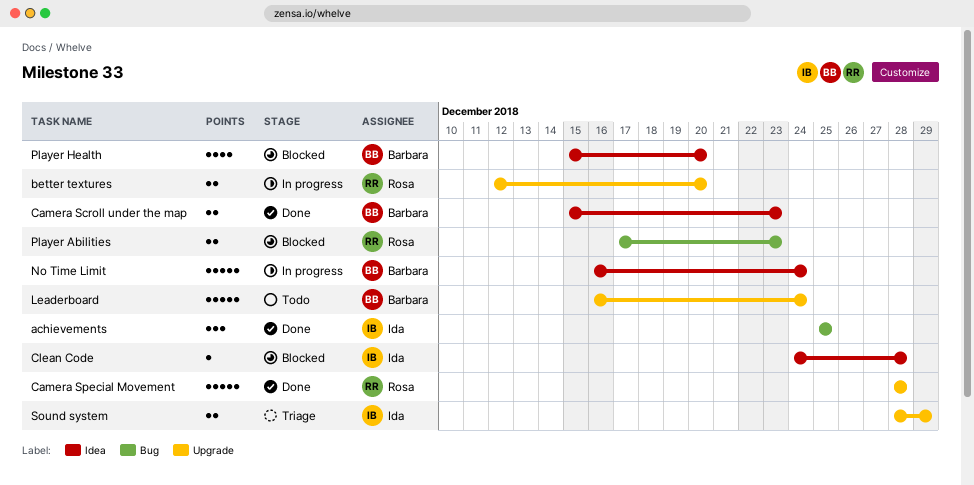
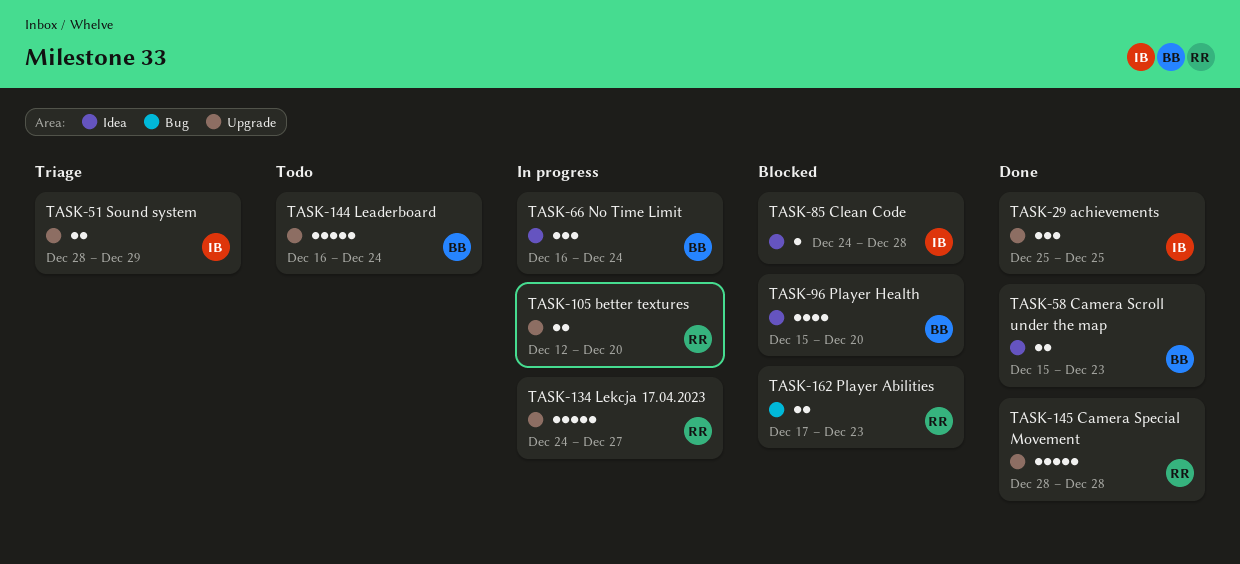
achievements, label: Bug -> Upgrade
Lekcja 17.04.2023: none -> present
No Time Limit, estimate: 5 -> 3

